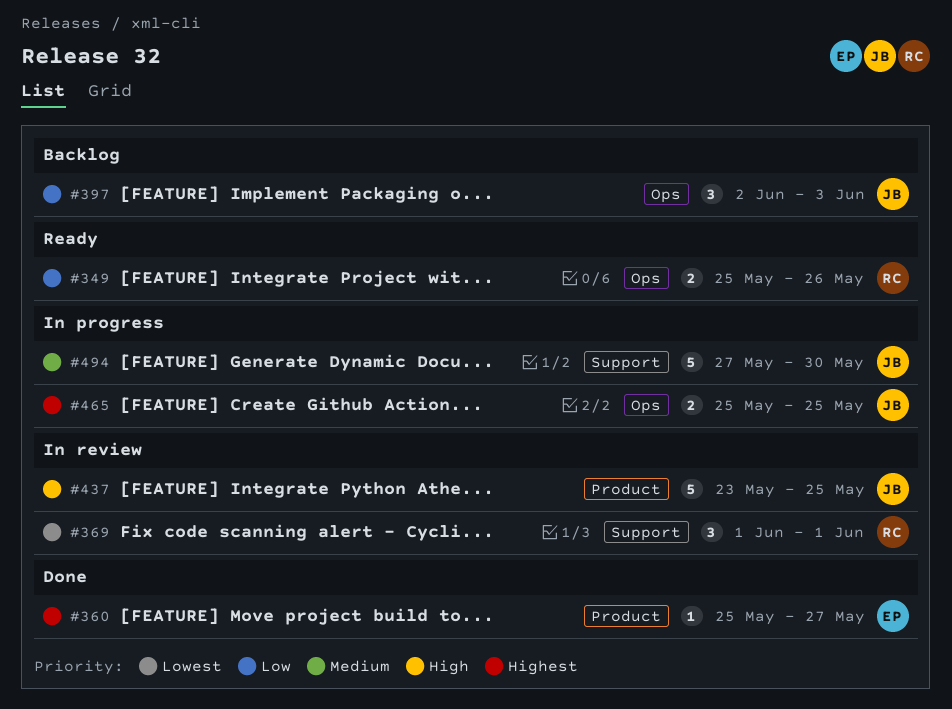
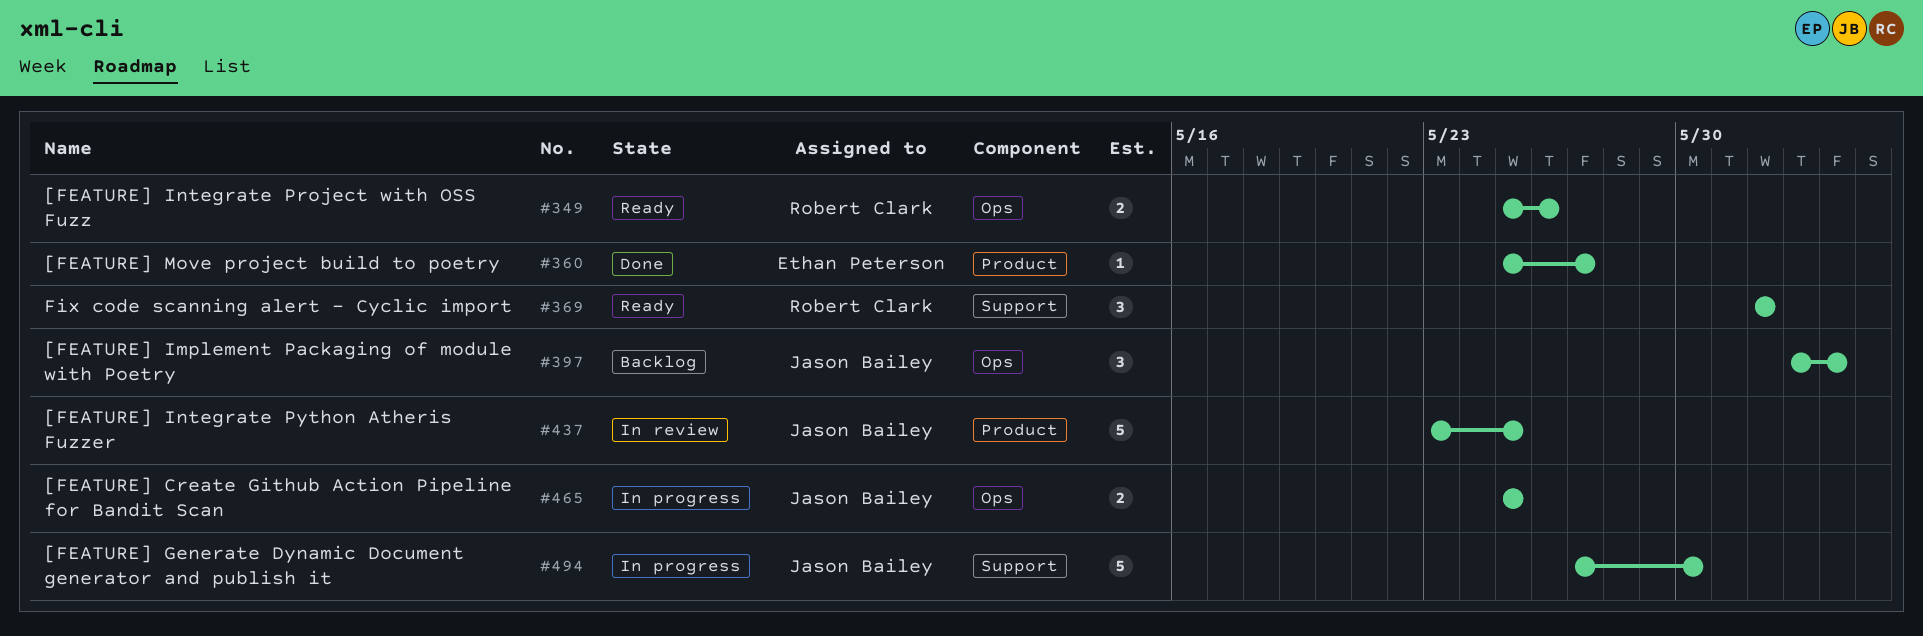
#369, status: In review -> Ready

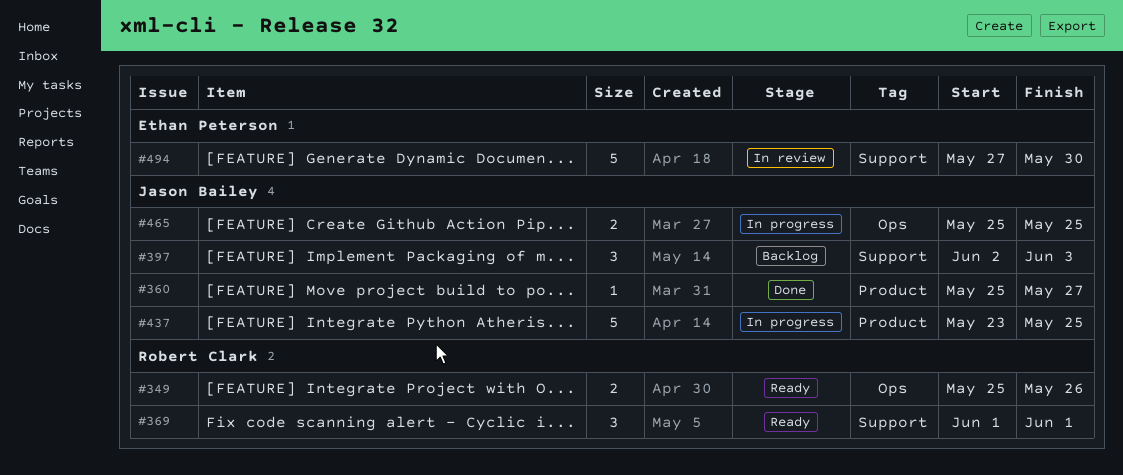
#360, owner: Ethan Peterson -> Jason Bailey
#397, label: Ops -> Support
#437, status: In review -> In progress
#494, status: In progress -> In review
#494, owner: Jason Bailey -> Ethan Peterson

